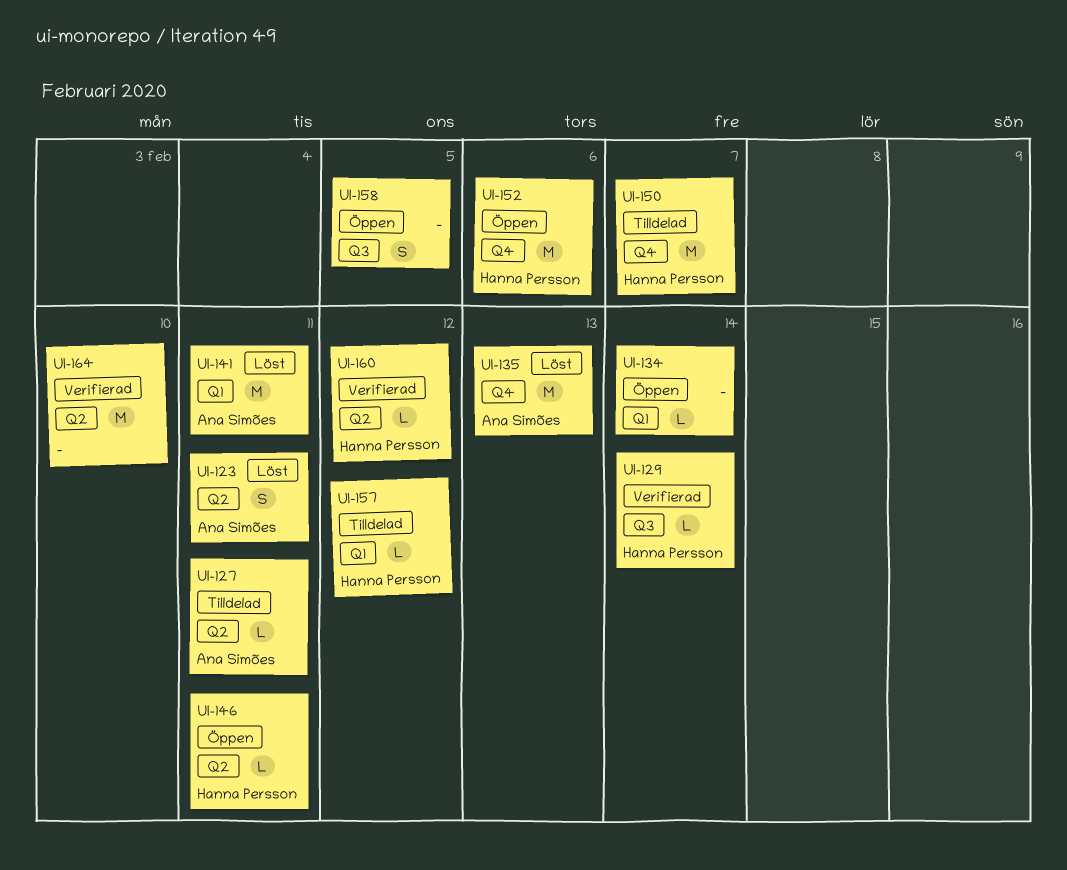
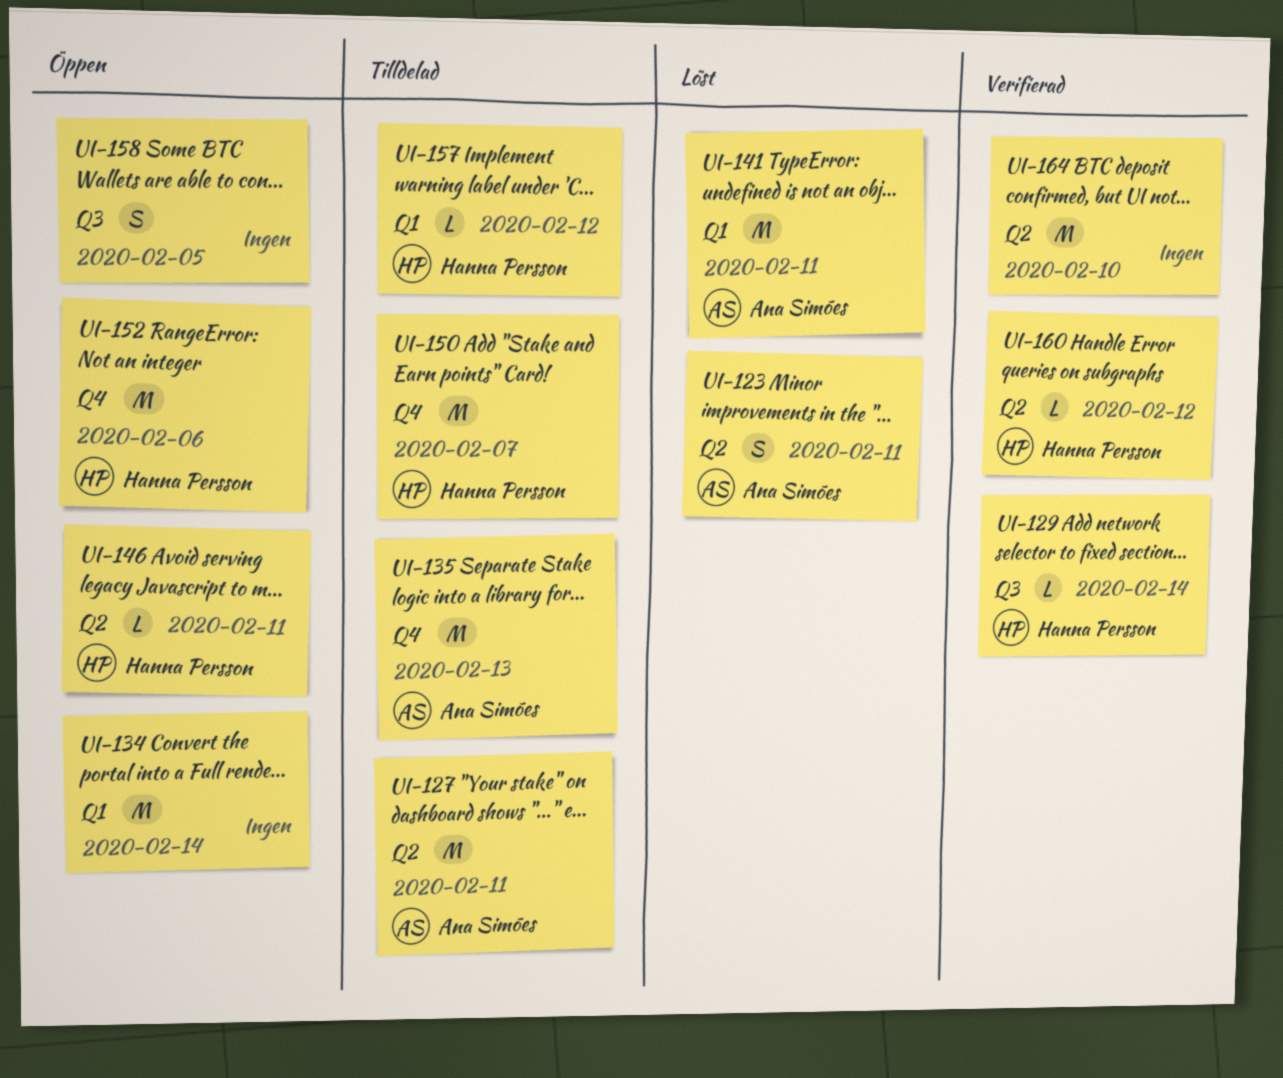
UI-127, estimate: L -> M
UI-134, estimate: L -> M
UI-135, status: Löst -> Tilldelad

